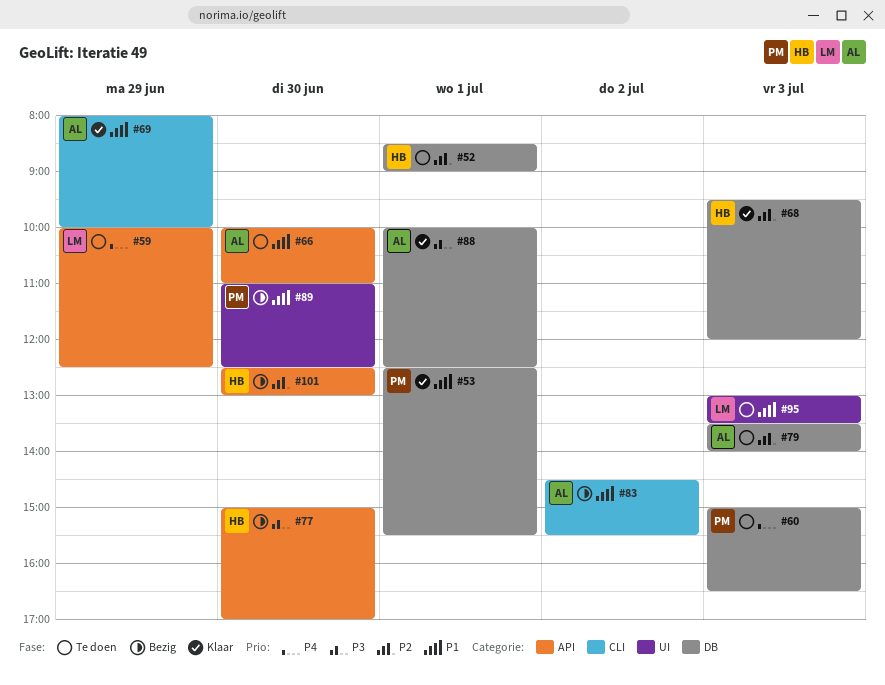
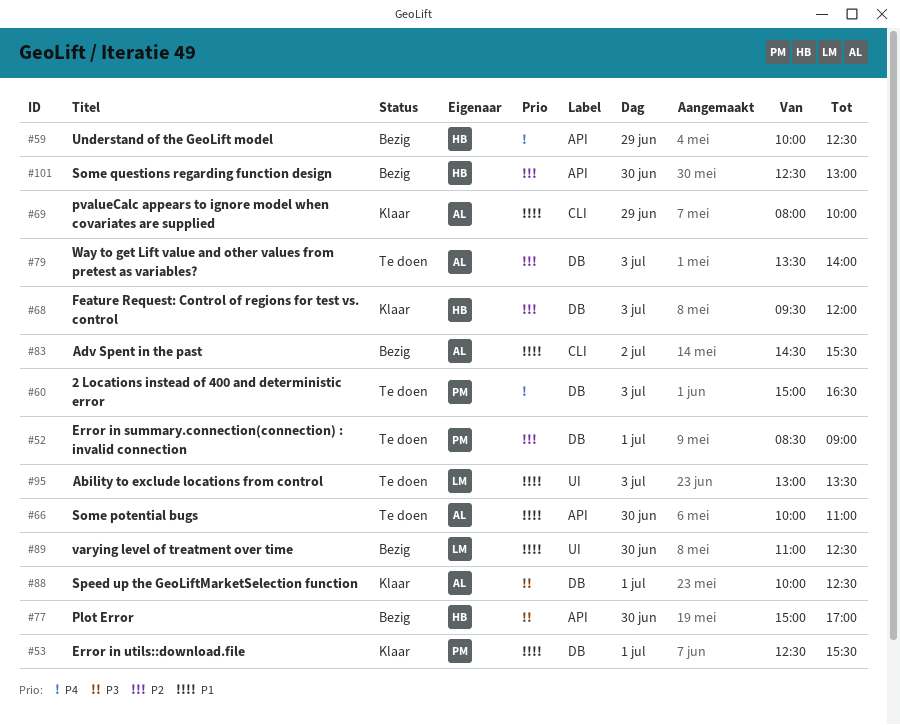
#52, owner: HB -> PM
#59, status: Te doen -> Bezig
#59, owner: LM -> HB
#89, owner: PM -> LM

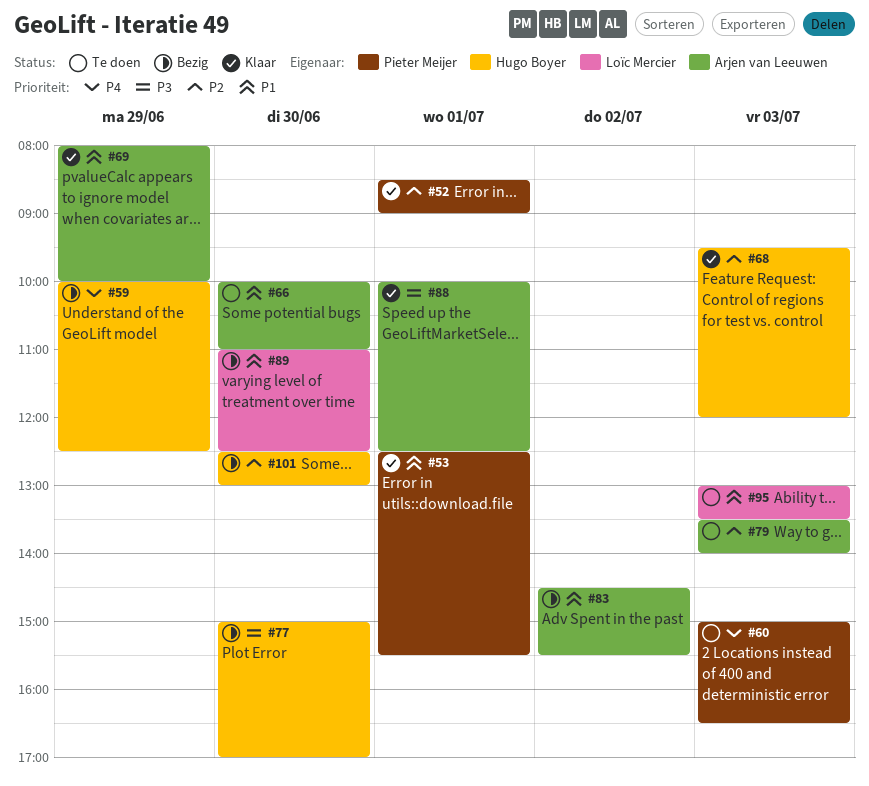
#52, status: Te doen -> Klaar

